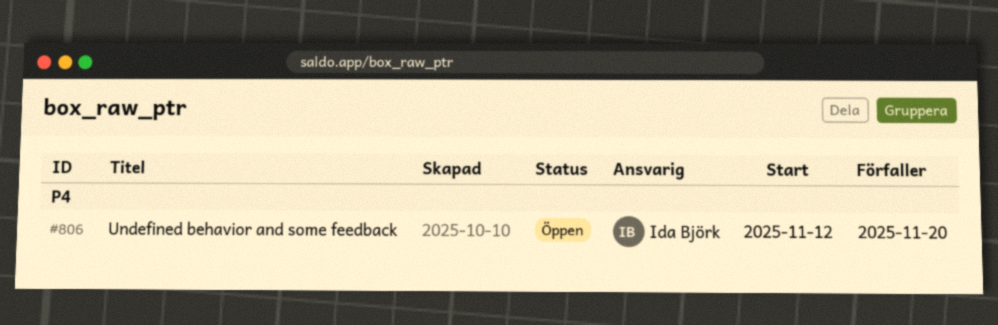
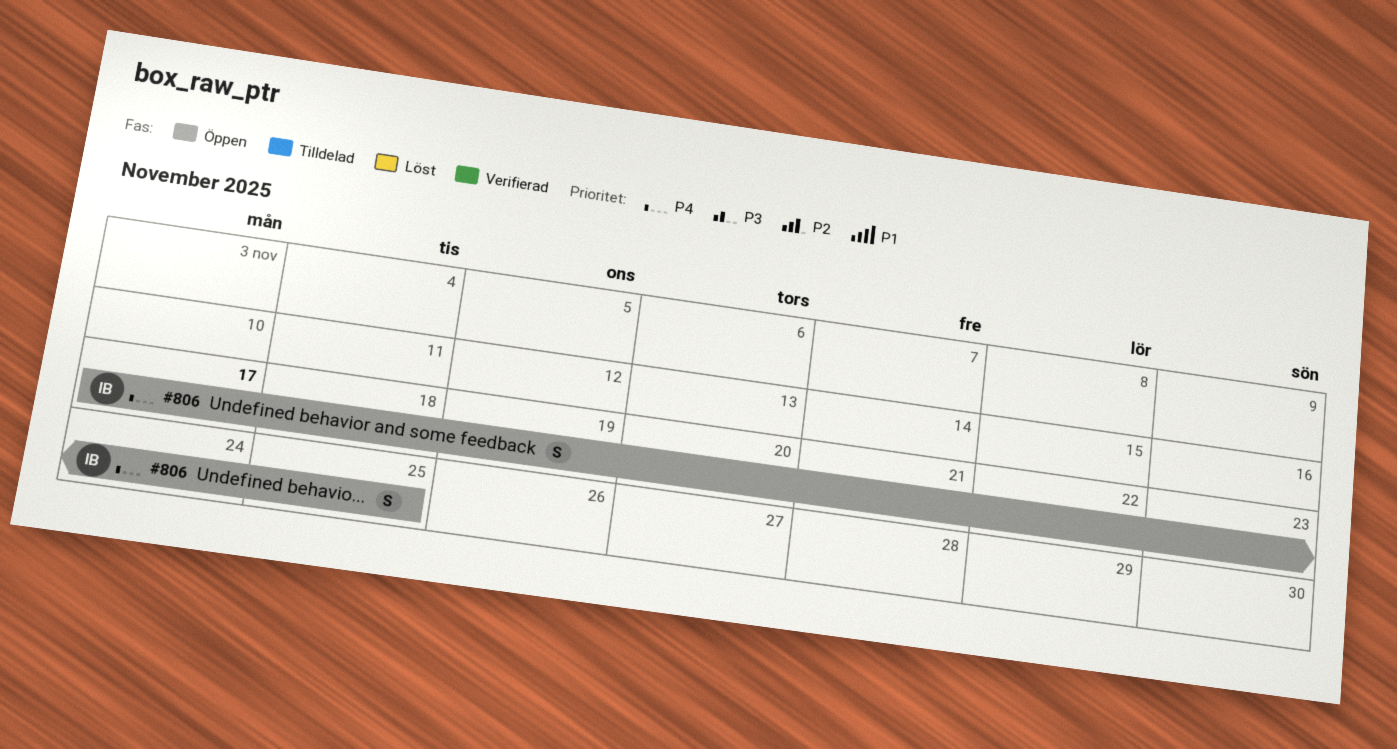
#806, start: Nov 12 -> Nov 17
#806, due: Nov 20 -> Nov 25

